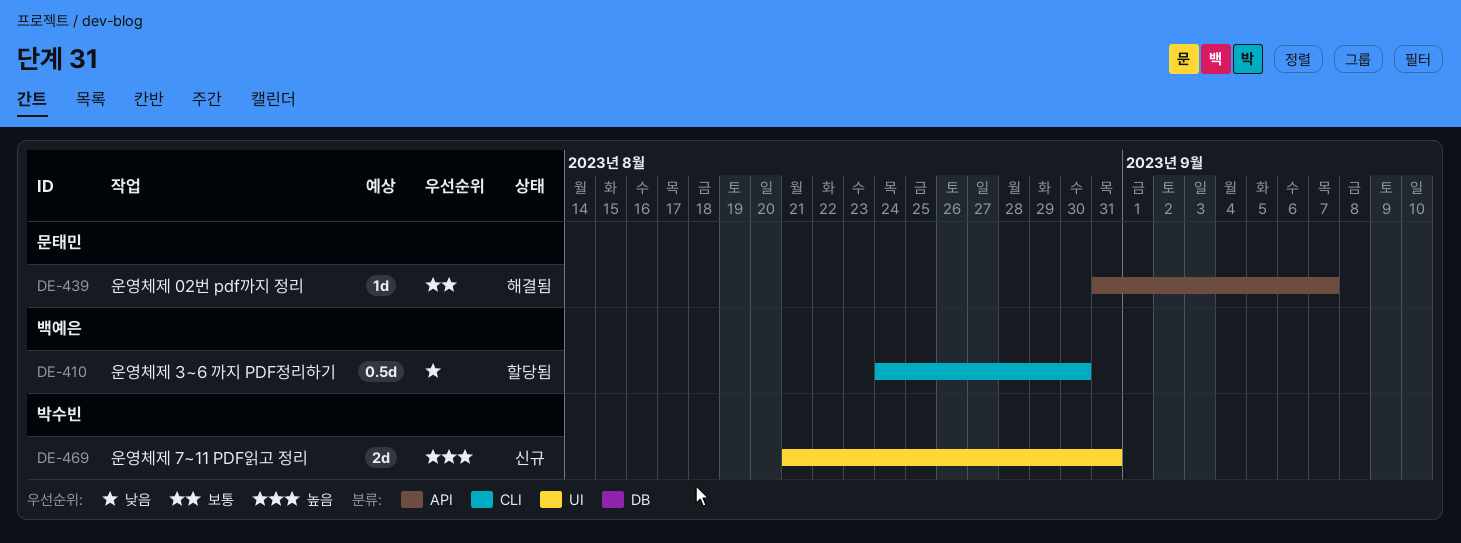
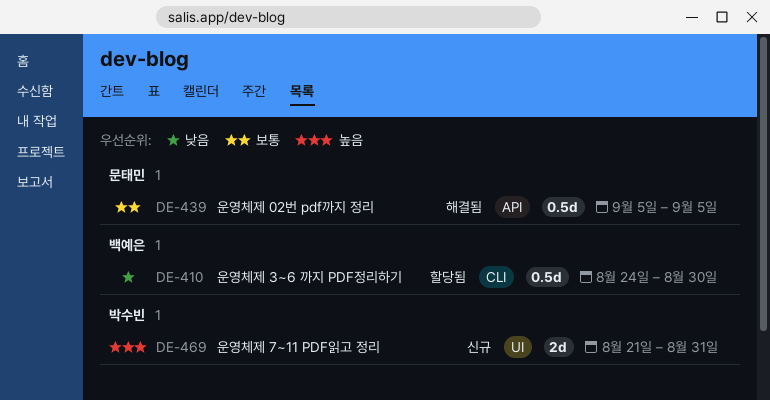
DE-439, estimate: 1d -> 0.5d
DE-439, start: Aug 31 -> Sep 5
DE-439, due: Sep 7 -> Sep 5

